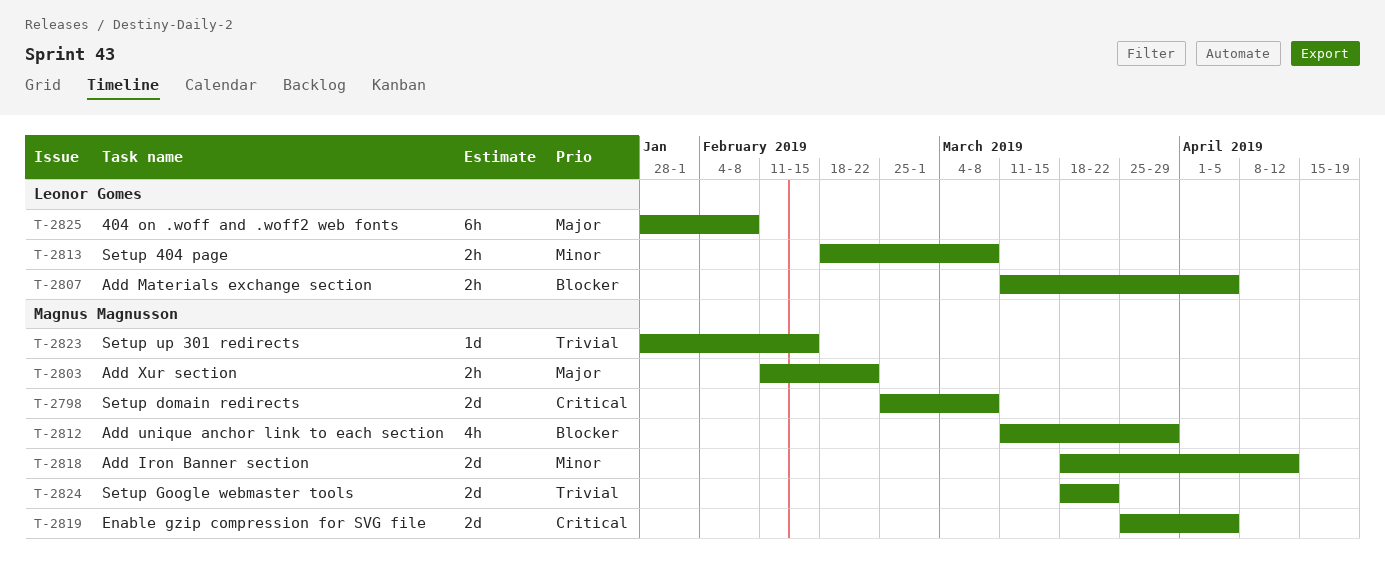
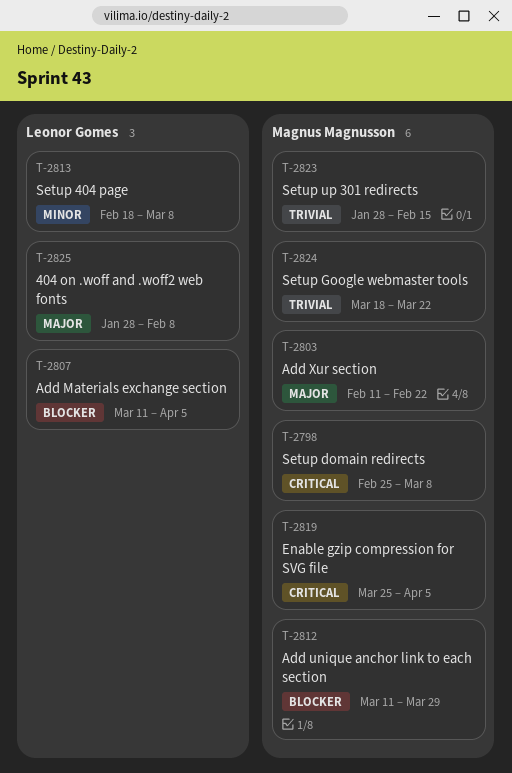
T-2818: present -> none

